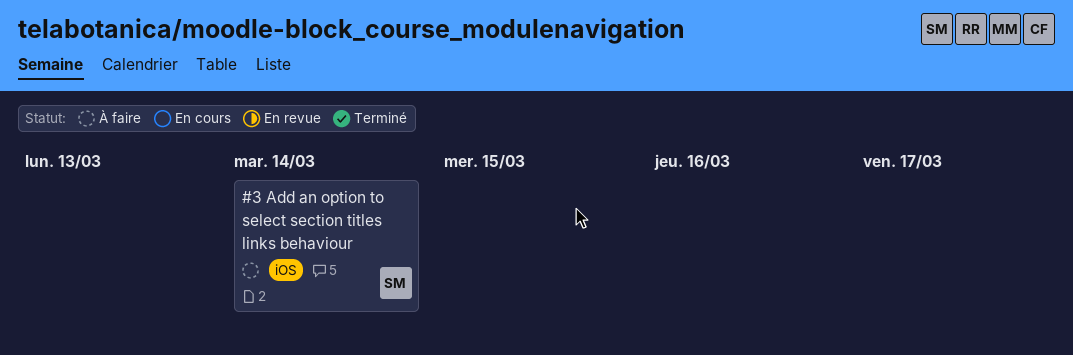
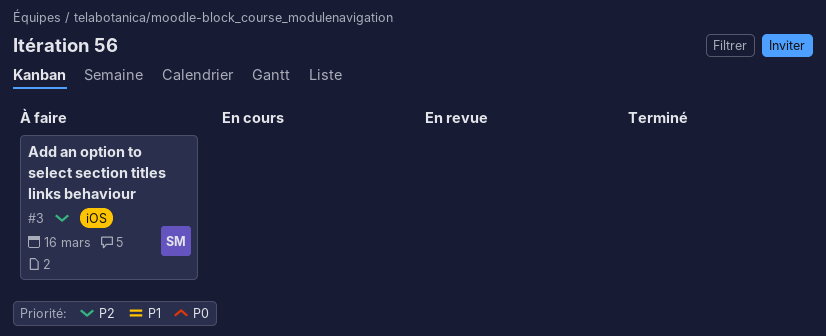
#3, due: Mar 14 -> Mar 16

